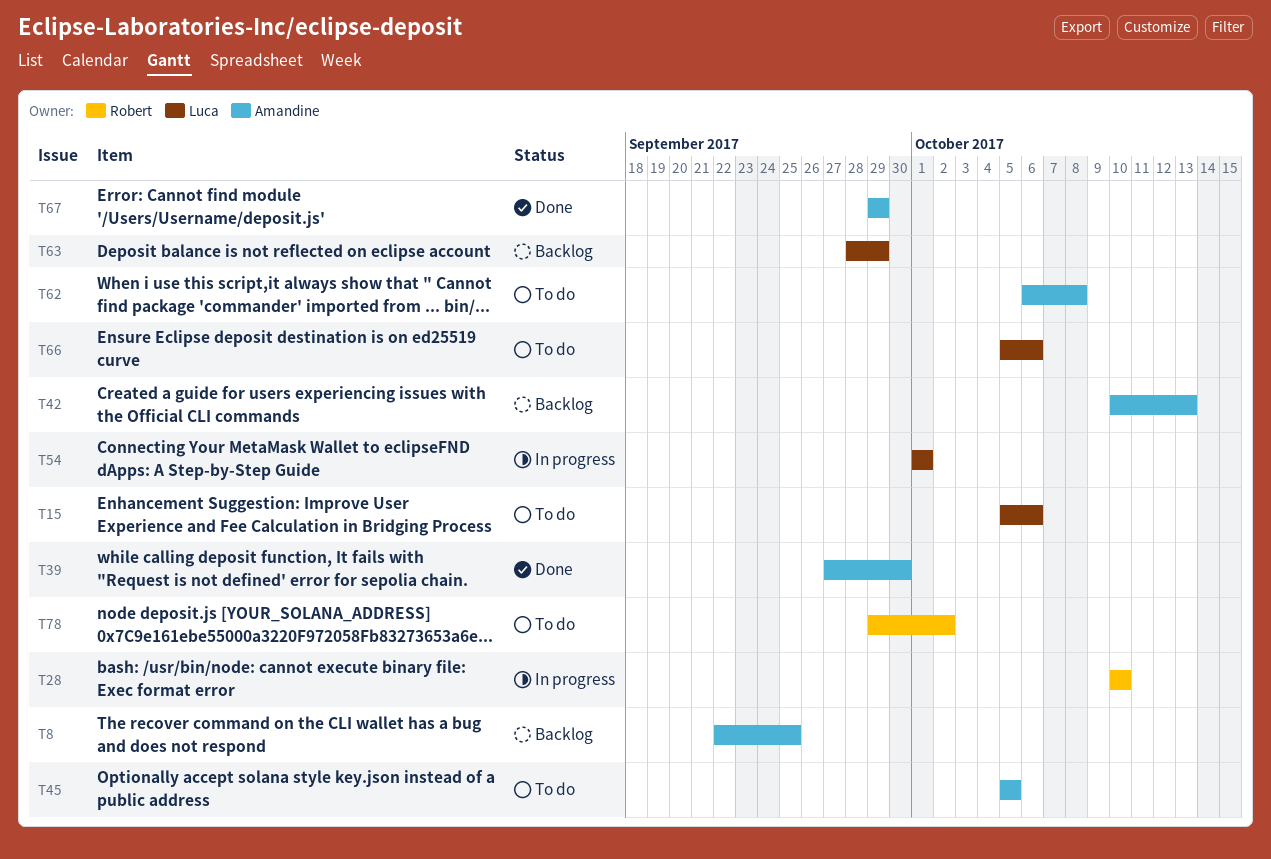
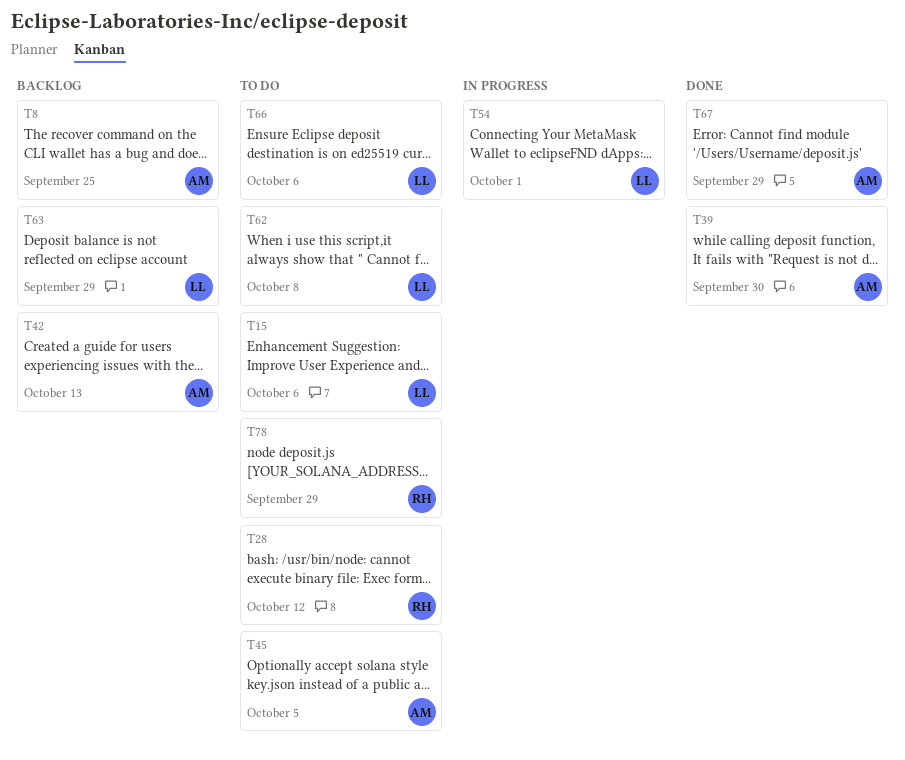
T28, status: In progress -> To do
T28, due: Oct 10 -> Oct 12
T62, owner: Amandine -> Luca
T78, due: Oct 2 -> Sep 29

